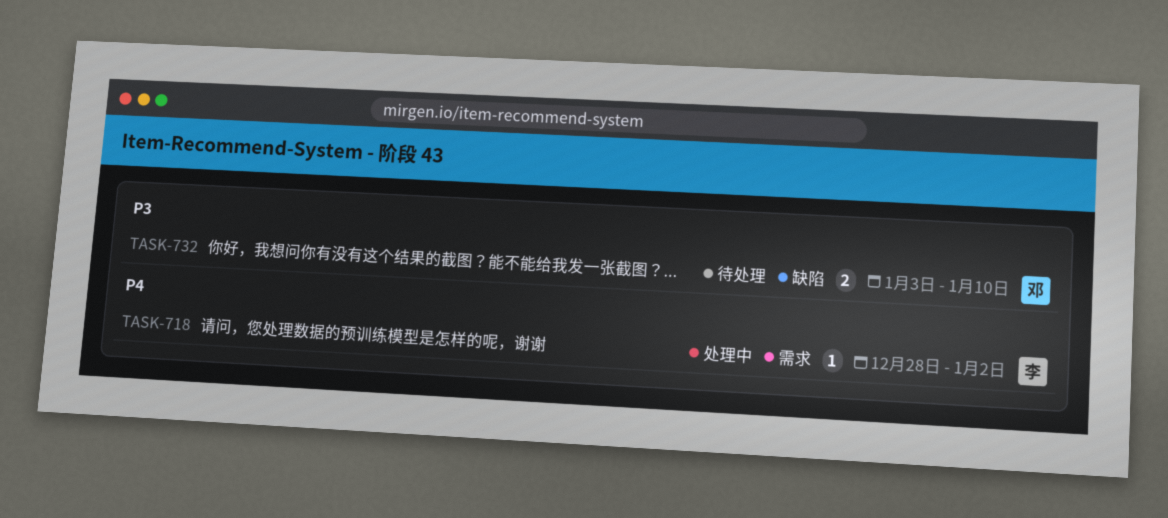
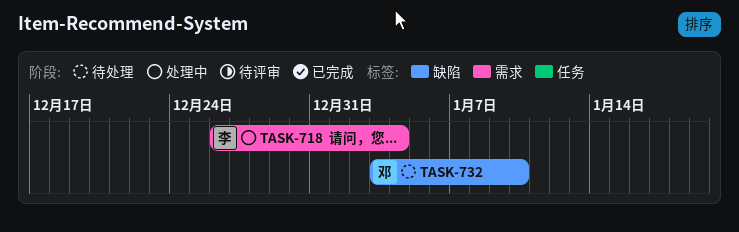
TASK-718, start: Dec 28 -> Dec 26
TASK-718, due: Jan 2 -> Jan 4

